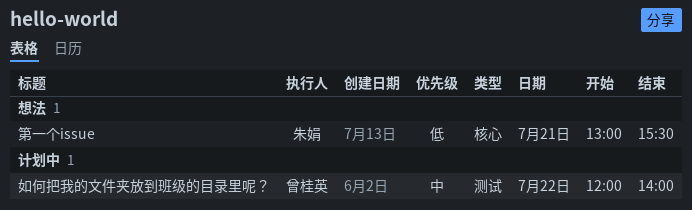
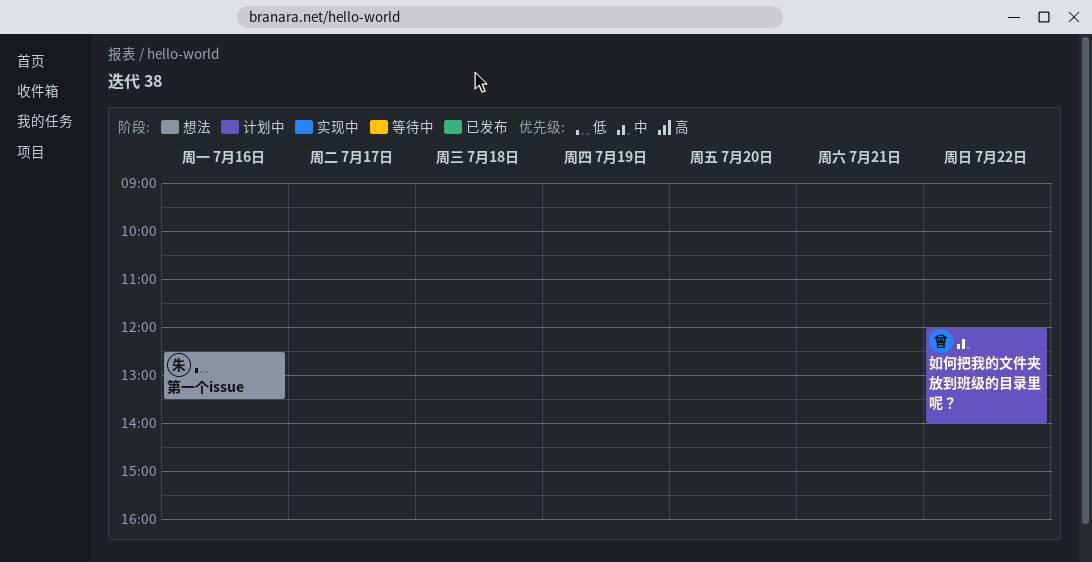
第一个issue, day: Jul 21 -> Jul 16
第一个issue, begins: 13:00 -> 12:30
第一个issue, ends: 15:30 -> 13:30

